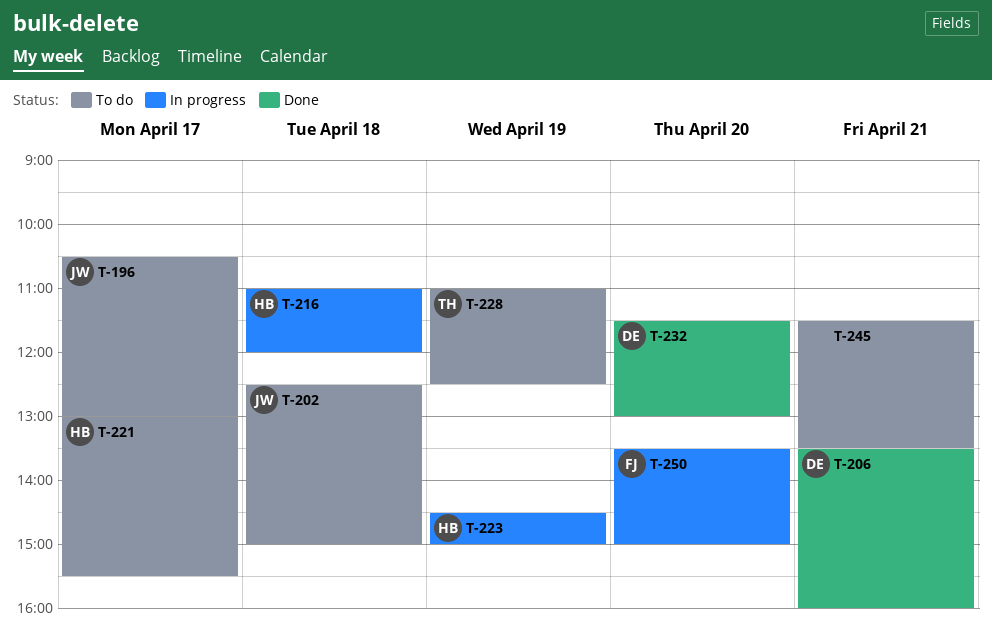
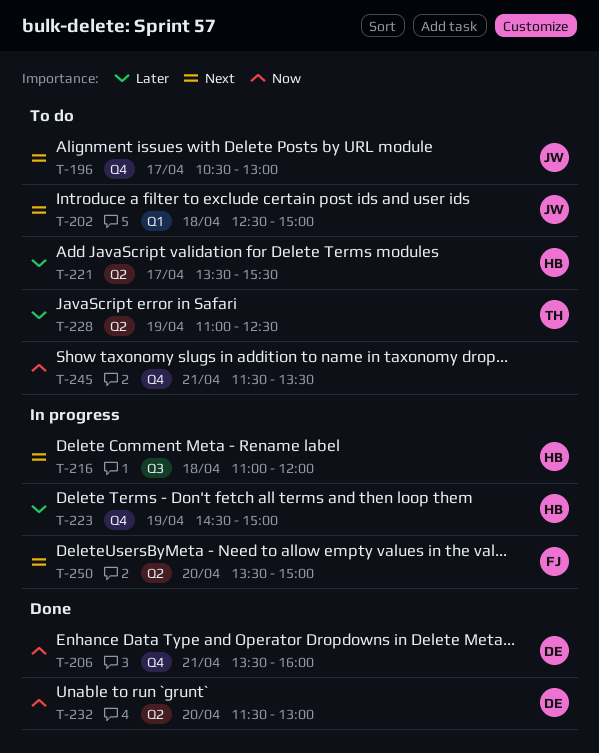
T-221, begins: 13:00 -> 13:30

